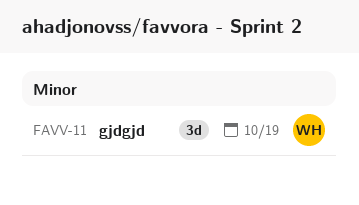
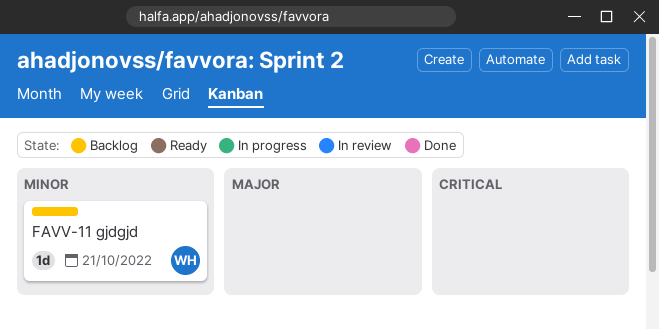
FAVV-11, estimate: 3d -> 1d
FAVV-11, due: Oct 19 -> Oct 21

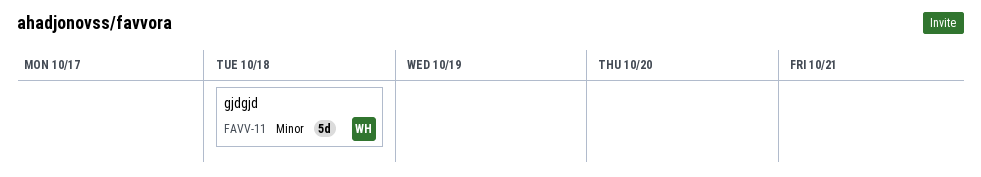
FAVV-11, estimate: 1d -> 5d
FAVV-11, due: Oct 21 -> Oct 18

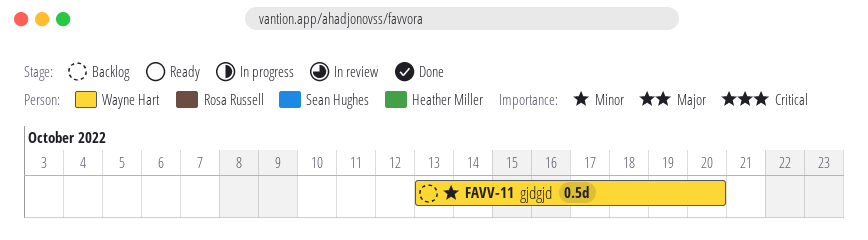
FAVV-11, estimate: 5d -> 0.5d
FAVV-11, due: Oct 18 -> Oct 20

